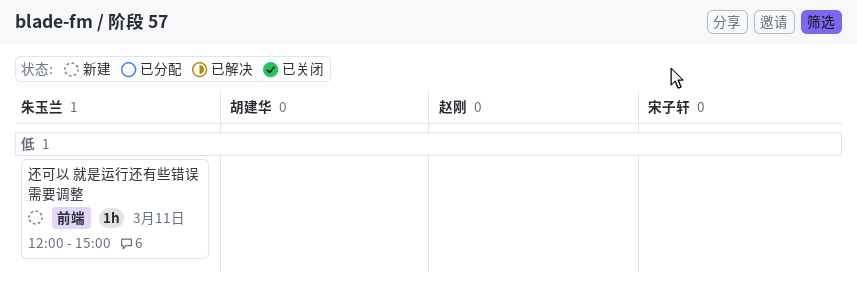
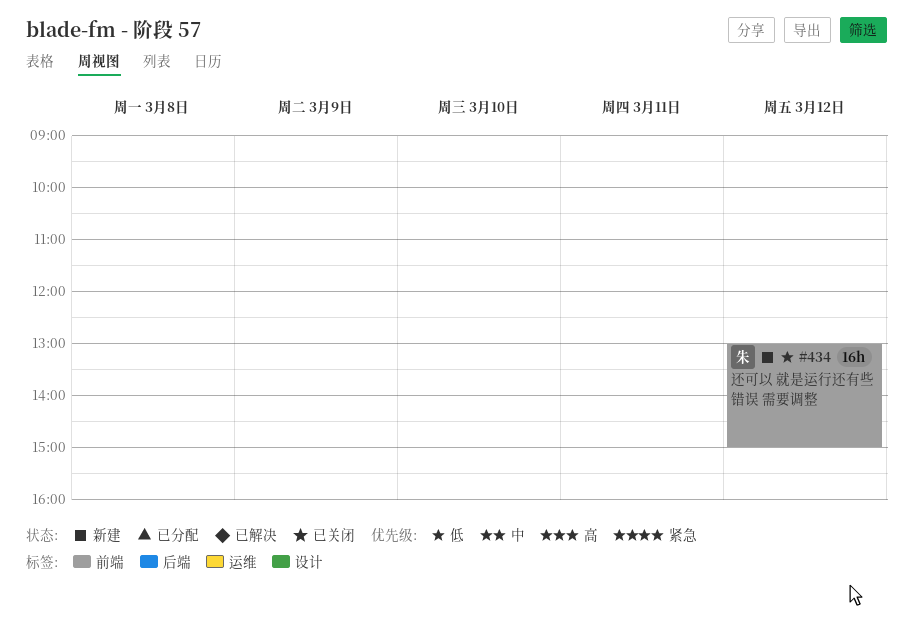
还可以 就是运行还有些错误 需要调整, estimate: 1h -> 16h
还可以 就是运行还有些错误 需要调整, day: Mar 11 -> Mar 12
还可以 就是运行还有些错误 需要调整, begins: 12:00 -> 13:00

